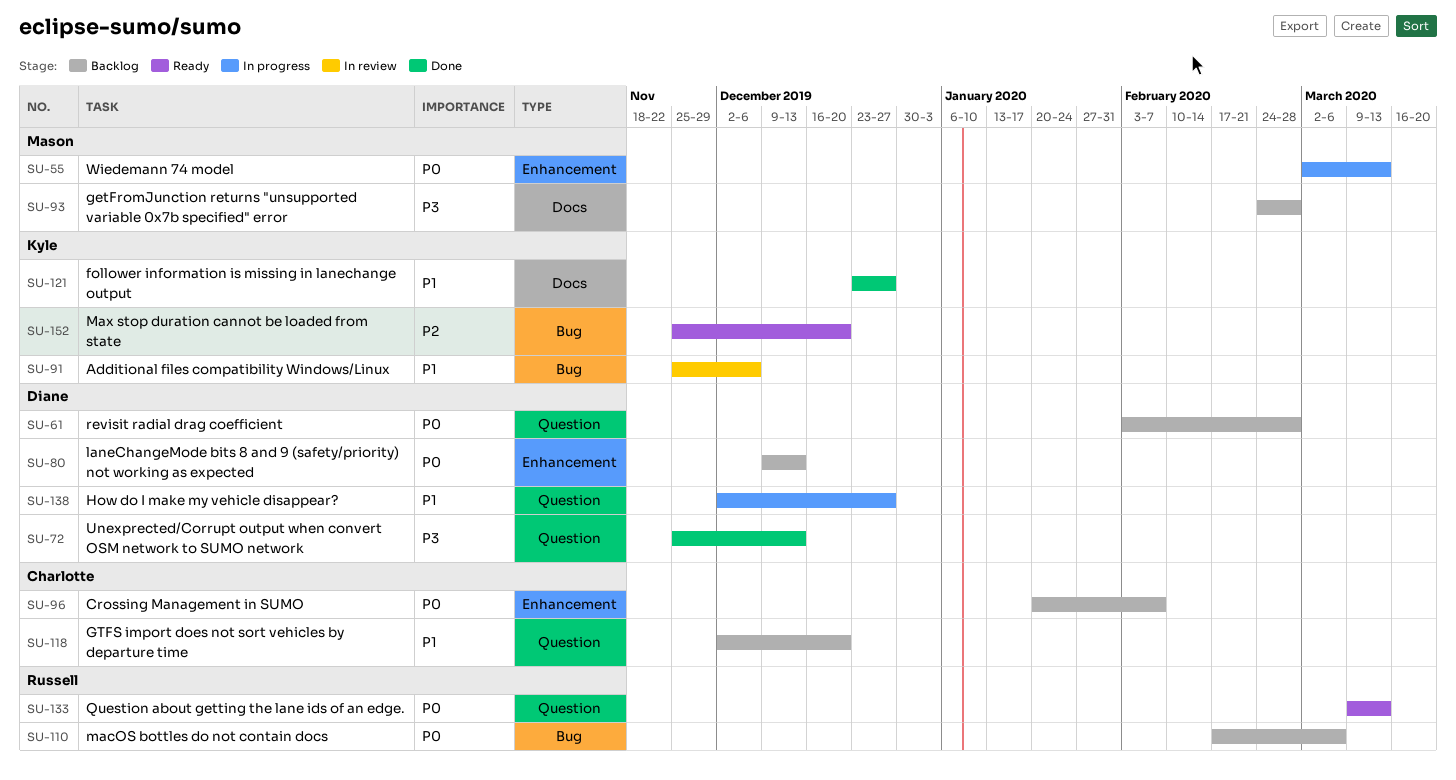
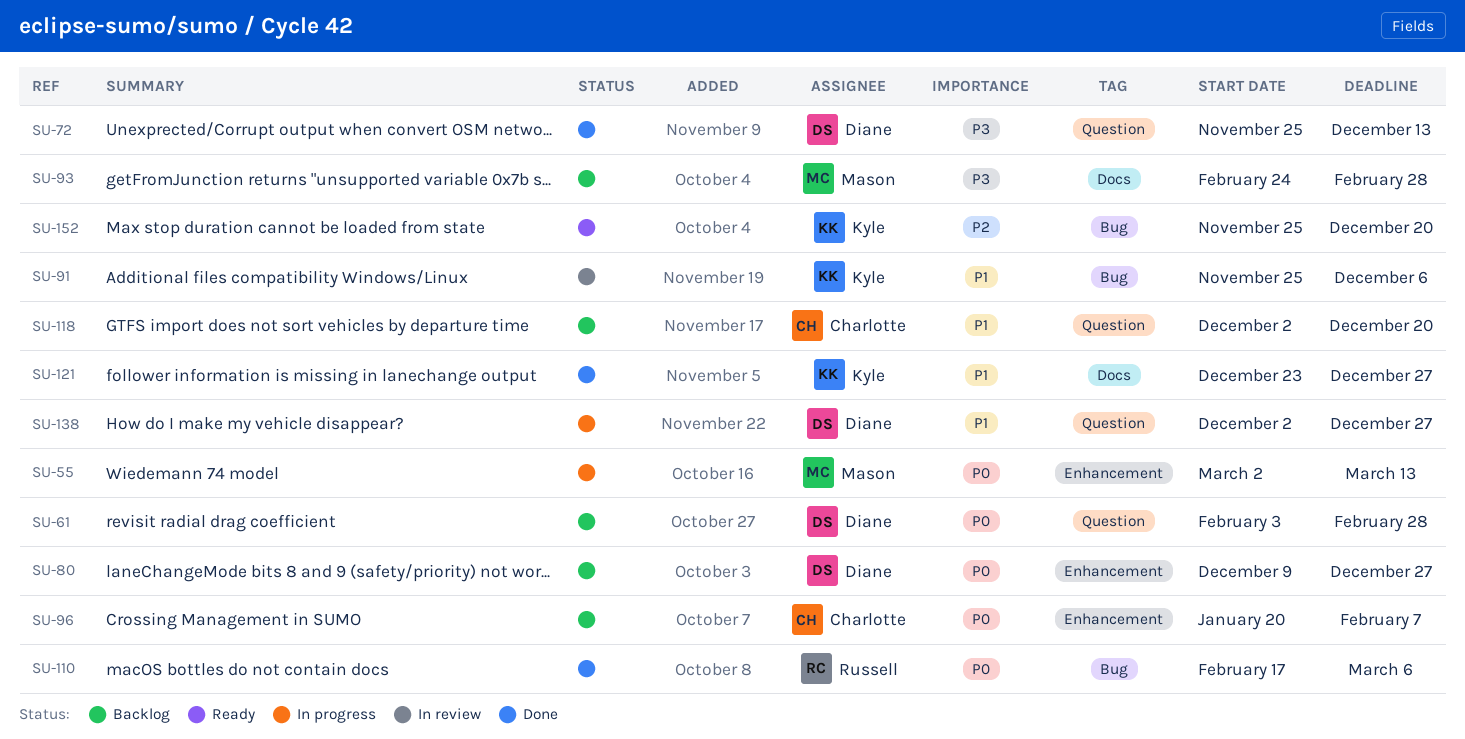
SU-80, due: Dec 13 -> Dec 27
SU-110, status: Backlog -> Done
SU-133: present -> none

